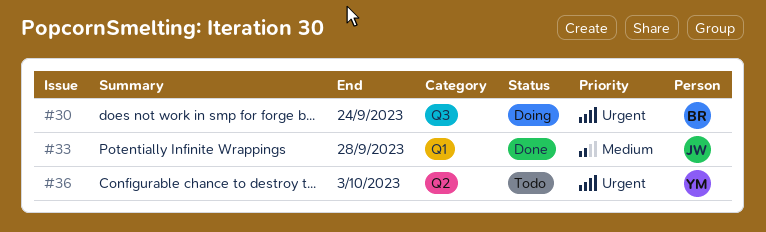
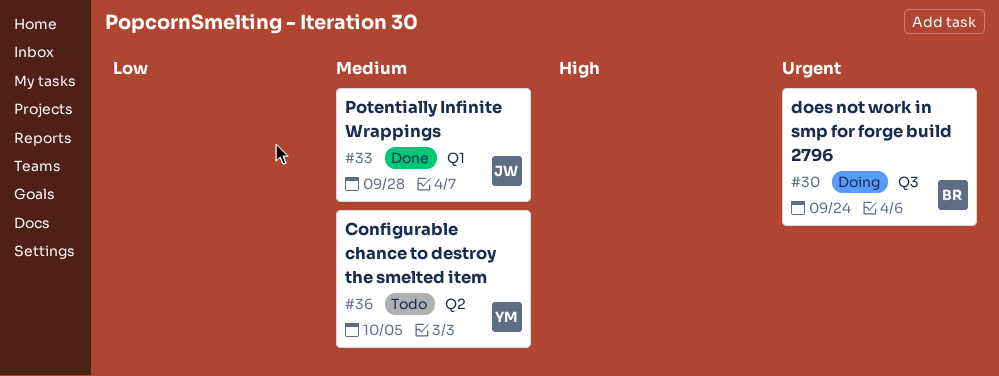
#36, priority: Urgent -> Medium
#36, due: Oct 3 -> Oct 5

